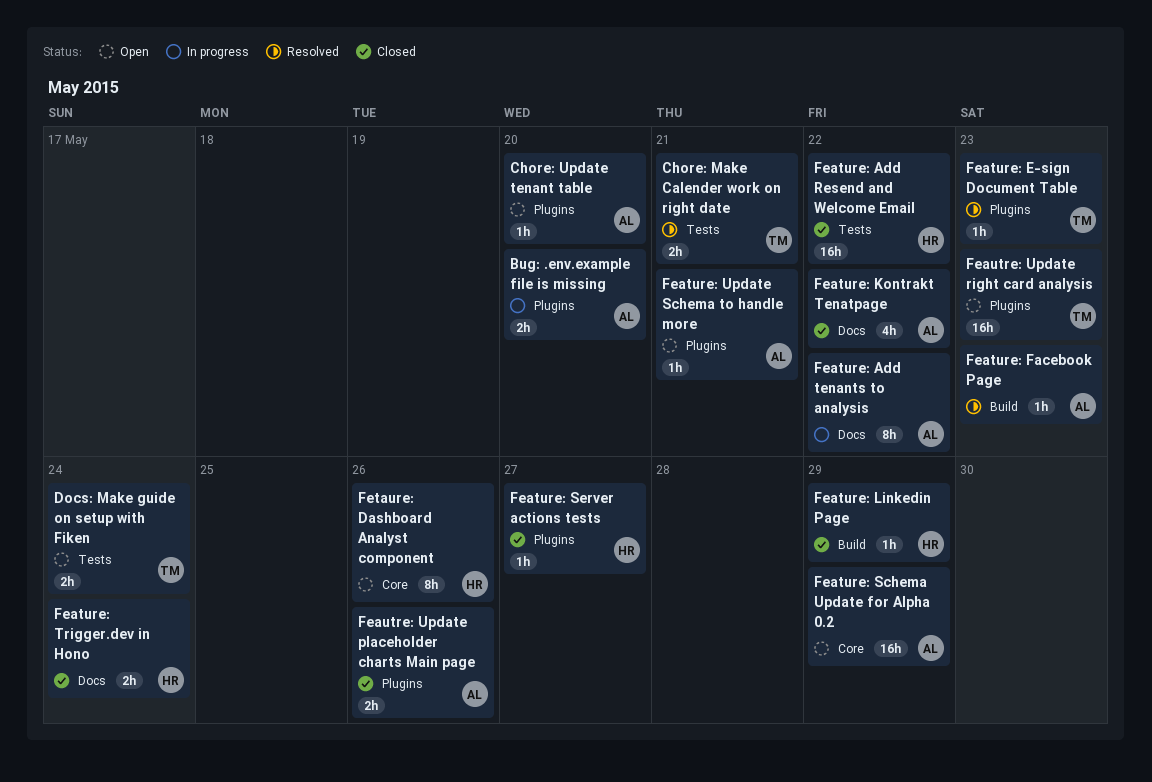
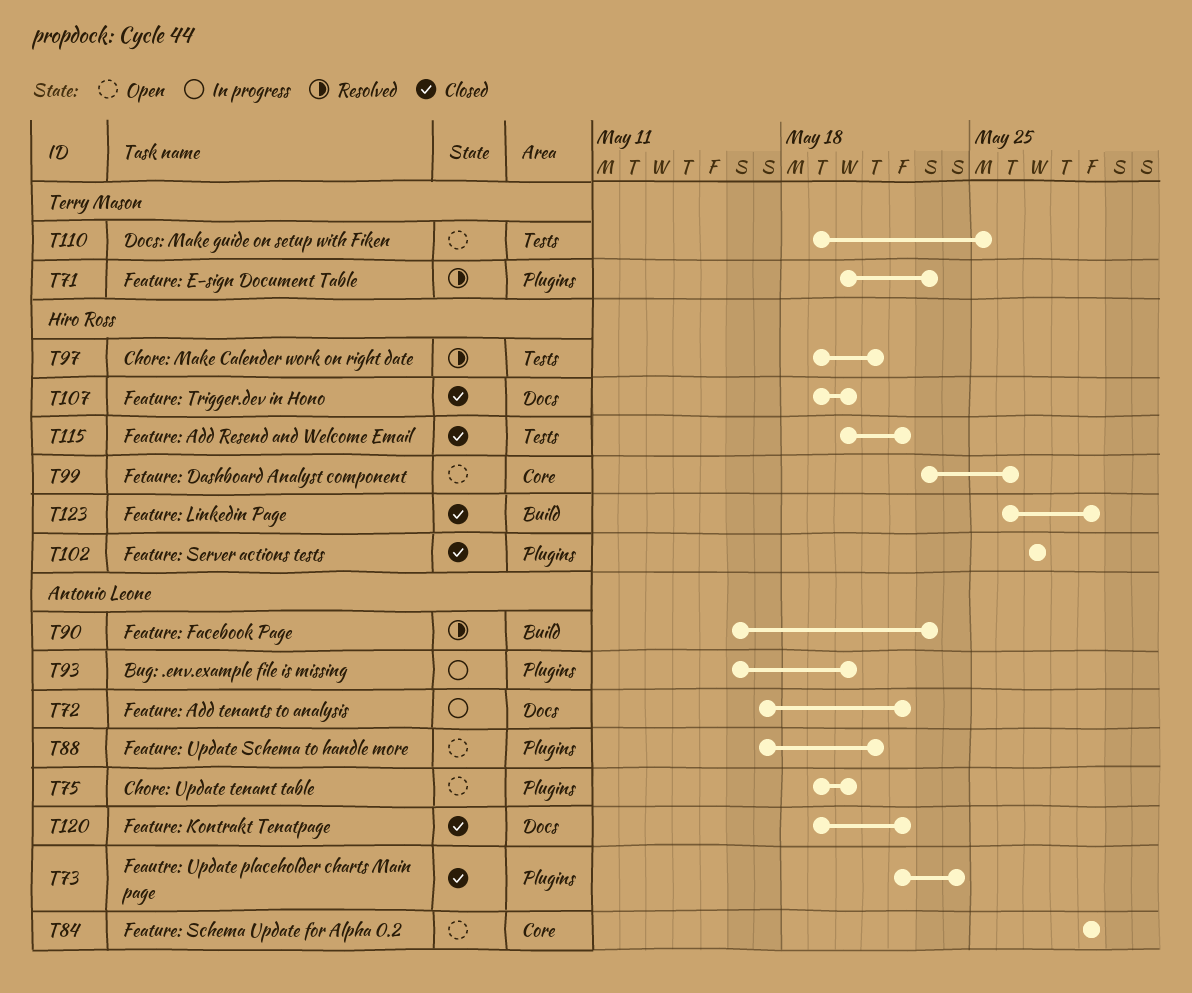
Chore: Make Calender work on right date, owner: Terry Mason -> Hiro Ross
Docs: Make guide on setup with Fiken, due: May 24 -> May 25
Feature: Trigger.dev in Hono, due: May 24 -> May 20
Feautre: Update placeholder charts Main page, due: May 26 -> May 24
Feautre: Update right card analysis: present -> none

